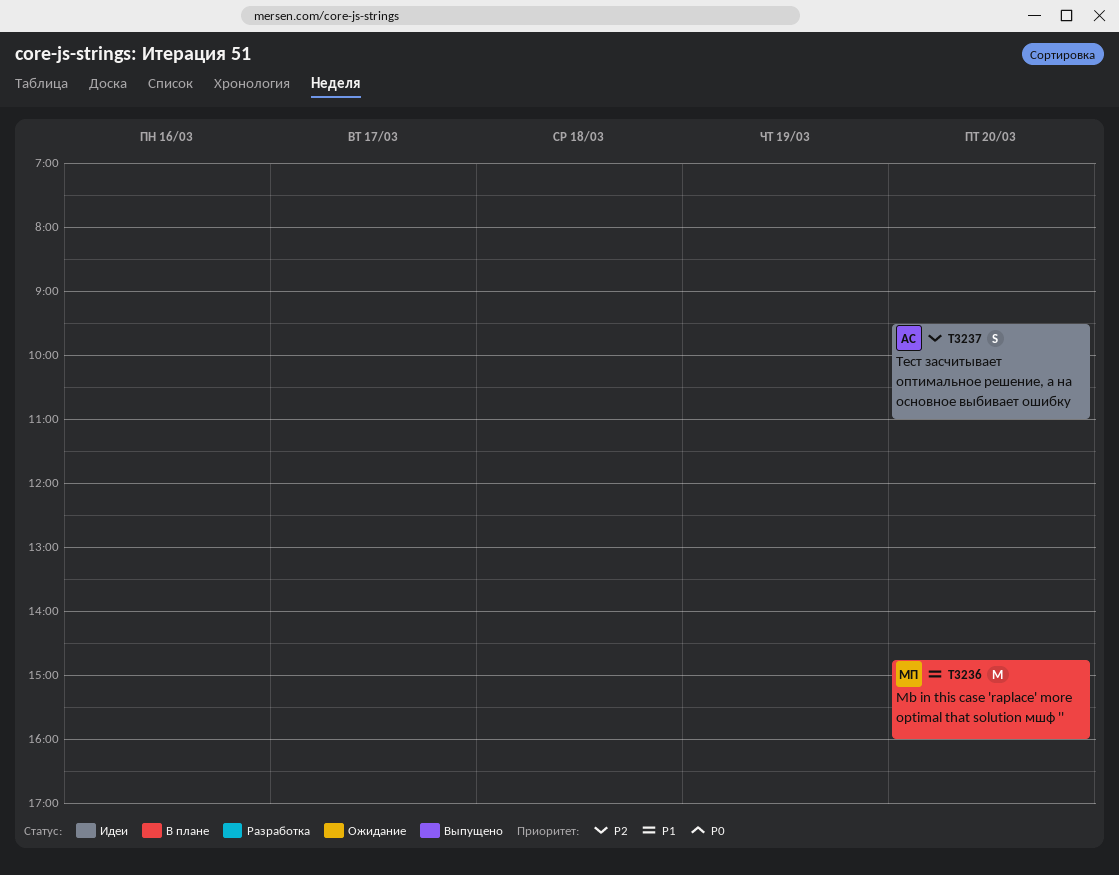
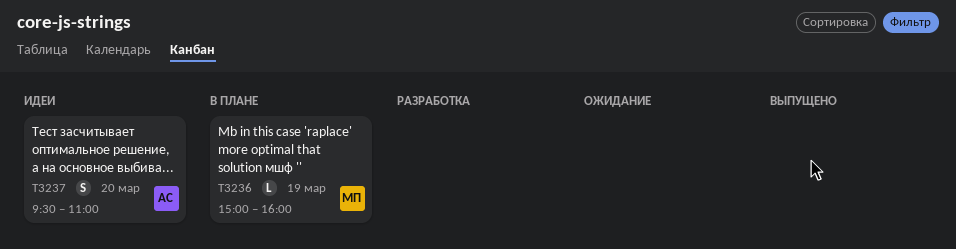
T3236, estimate: M -> L
T3236, day: Mar 20 -> Mar 19
T3236, begins: 14:45 -> 15:00

